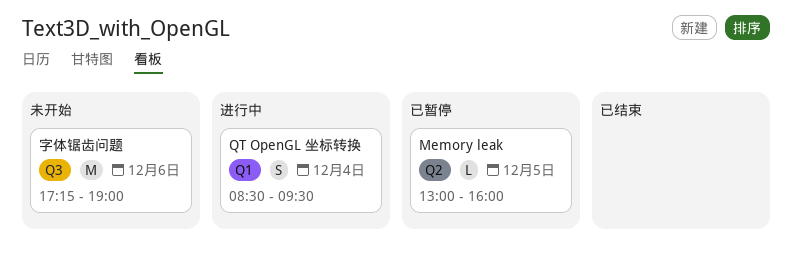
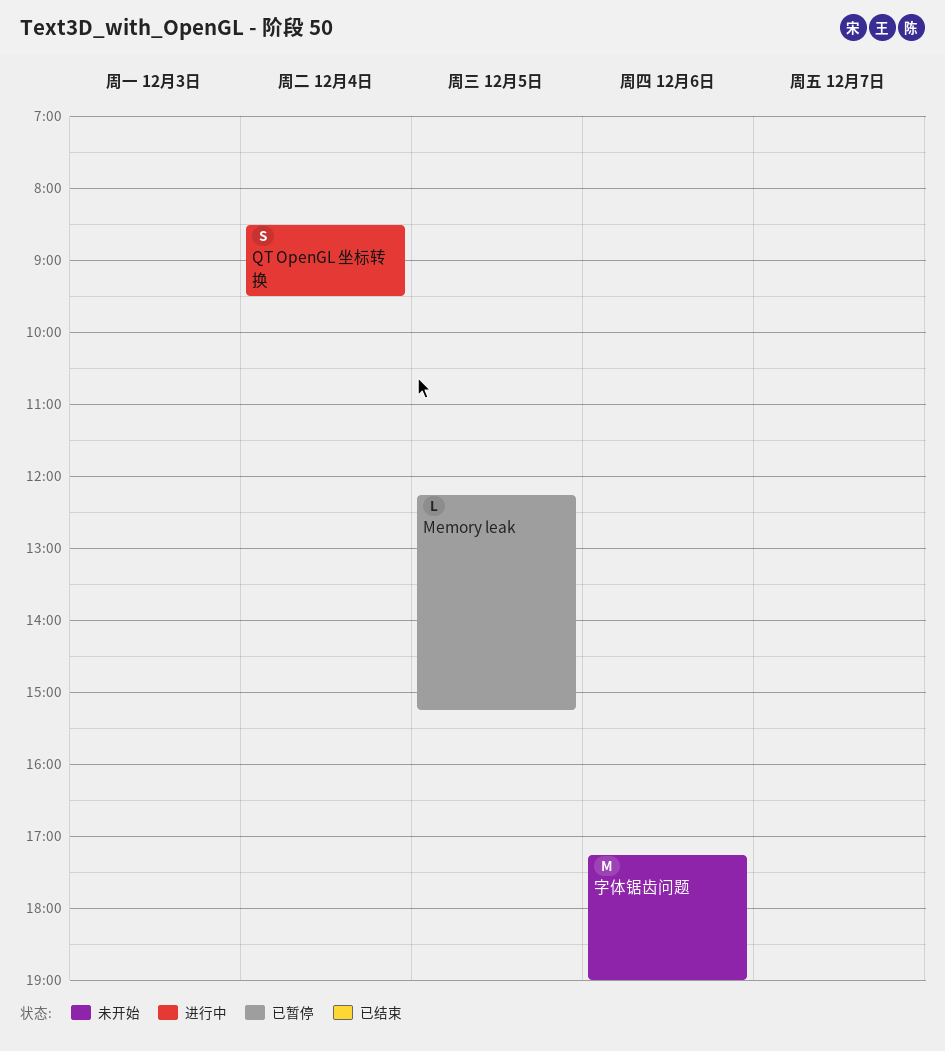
Memory leak, begins: 13:00 -> 12:15
Memory leak, ends: 16:00 -> 15:15

